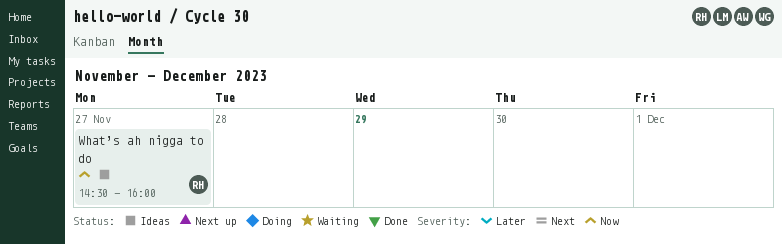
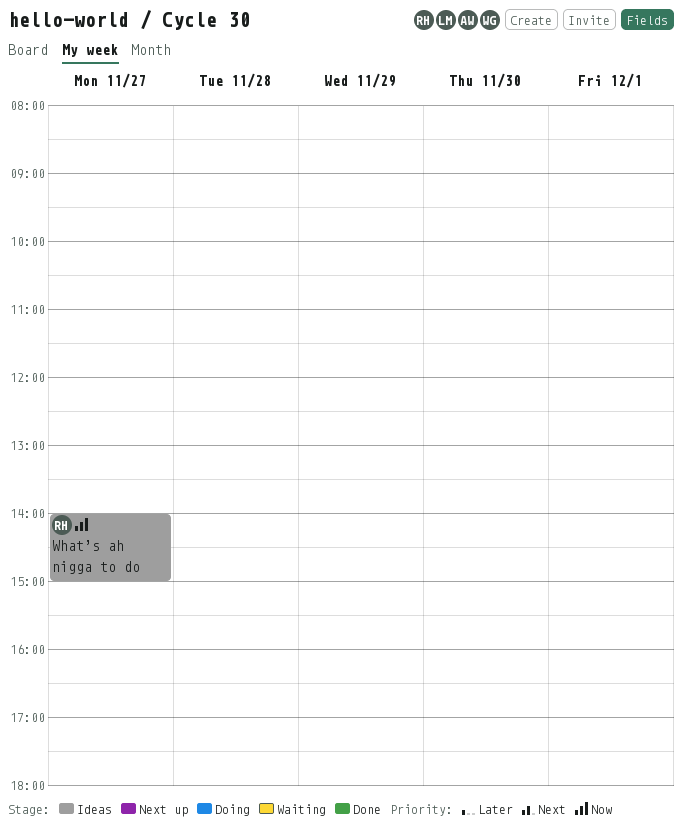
What’s ah nigga to do, begins: 14:30 -> 14:00
What’s ah nigga to do, ends: 16:00 -> 15:00

